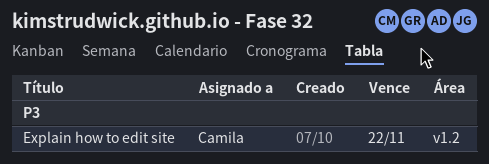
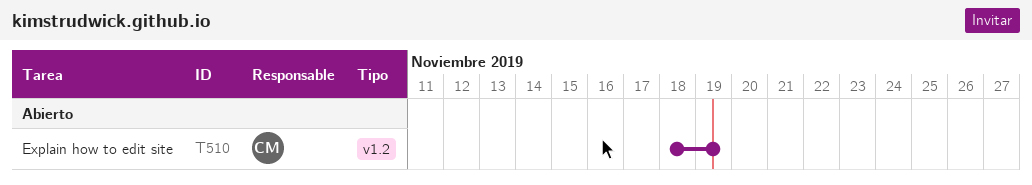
Explain how to edit site, due: Nov 22 -> Nov 19

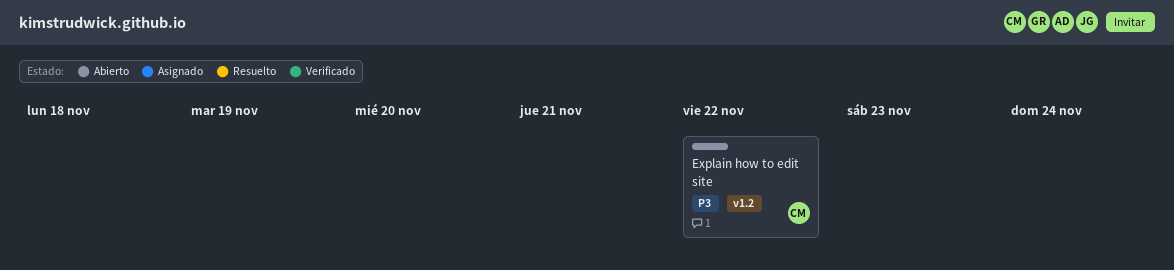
Explain how to edit site, due: Nov 19 -> Nov 22

